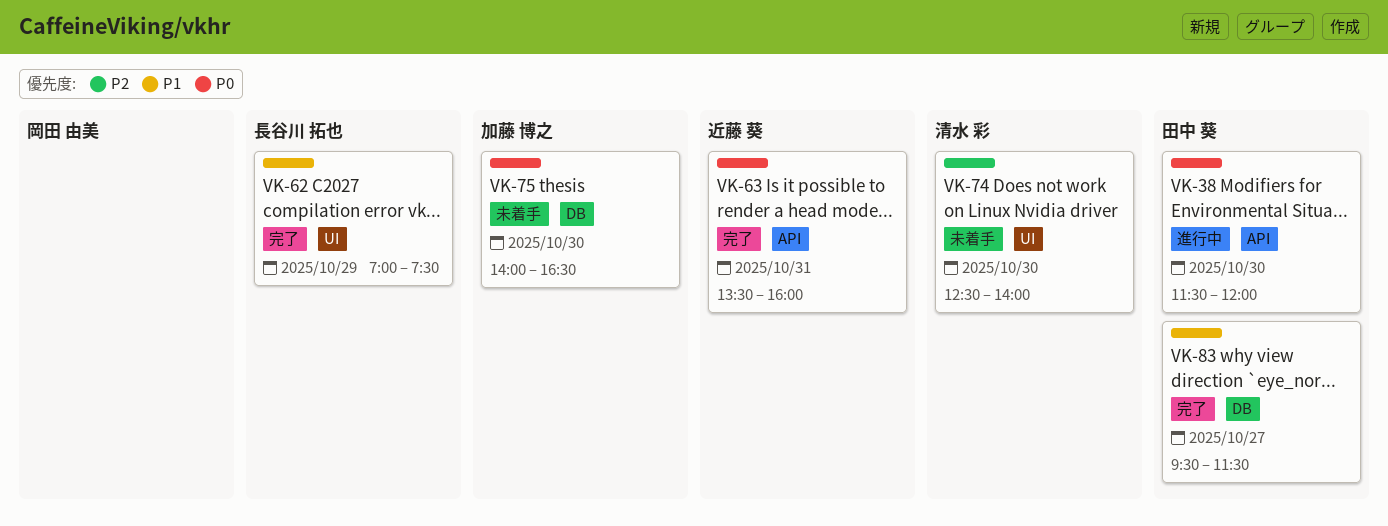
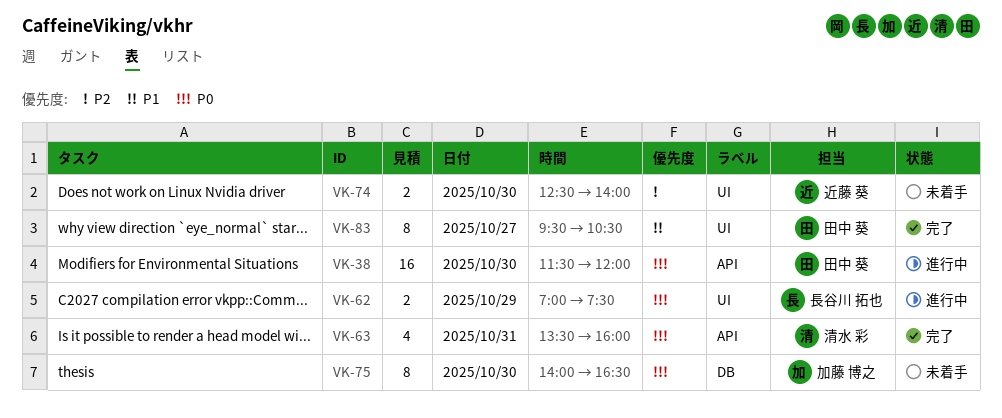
VK-62, status: 完了 -> 進行中
VK-62, priority: P1 -> P0
VK-63, owner: 近藤 葵 -> 清水 彩
VK-74, owner: 清水 彩 -> 近藤 葵
VK-83, label: DB -> UI
VK-83, ends: 11:30 -> 10:30

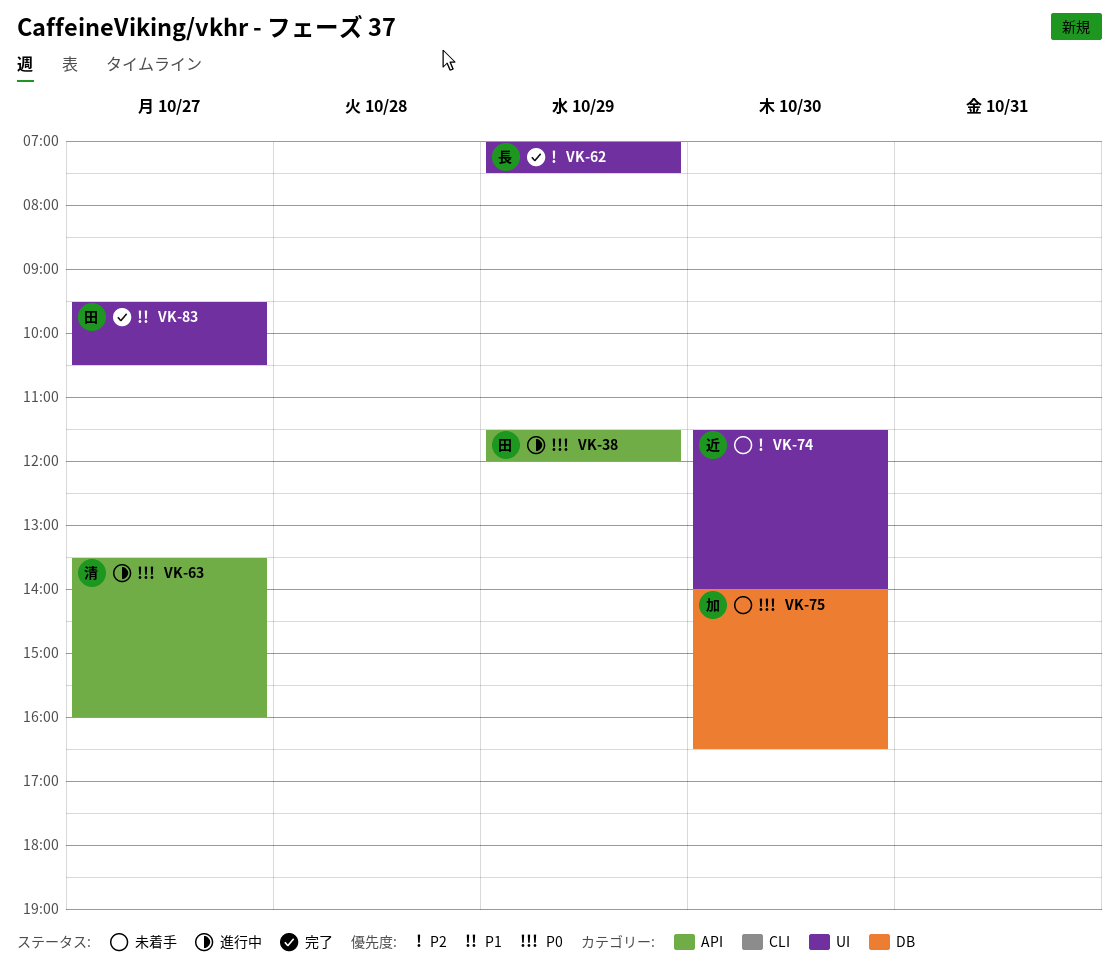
VK-38, day: Oct 30 -> Oct 29
VK-62, status: 進行中 -> 完了
VK-62, priority: P0 -> P2
VK-63, status: 完了 -> 進行中
VK-63, day: Oct 31 -> Oct 27
VK-74, begins: 12:30 -> 11:30

